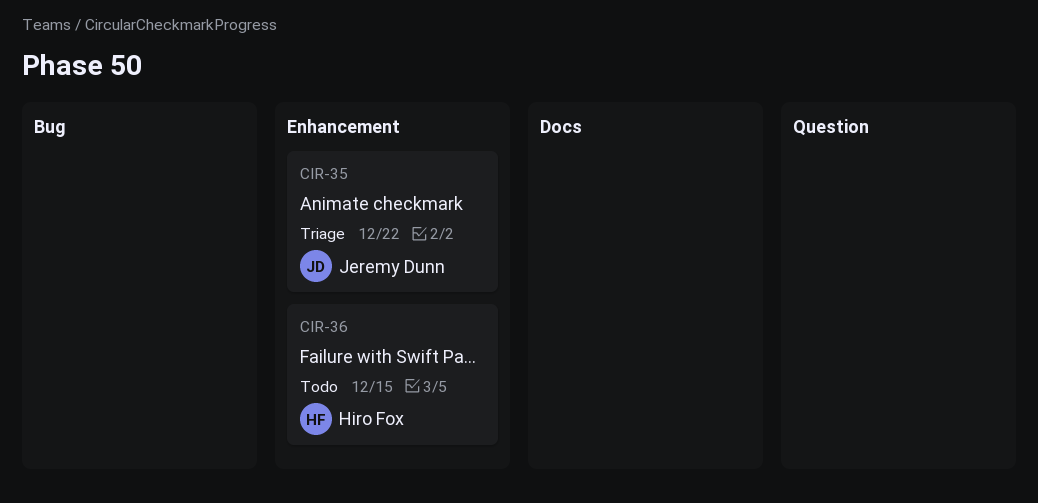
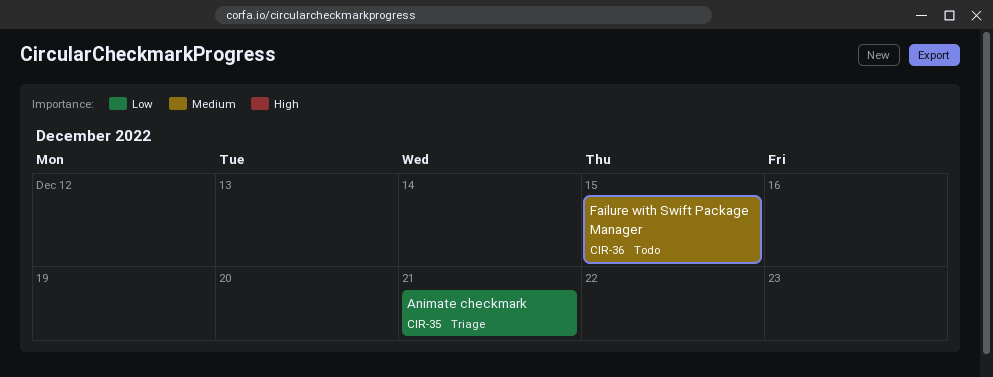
CIR-35, due: Dec 22 -> Dec 21

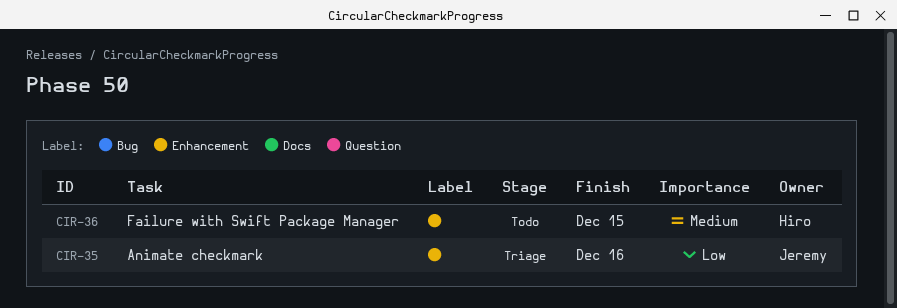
CIR-35, due: Dec 21 -> Dec 16

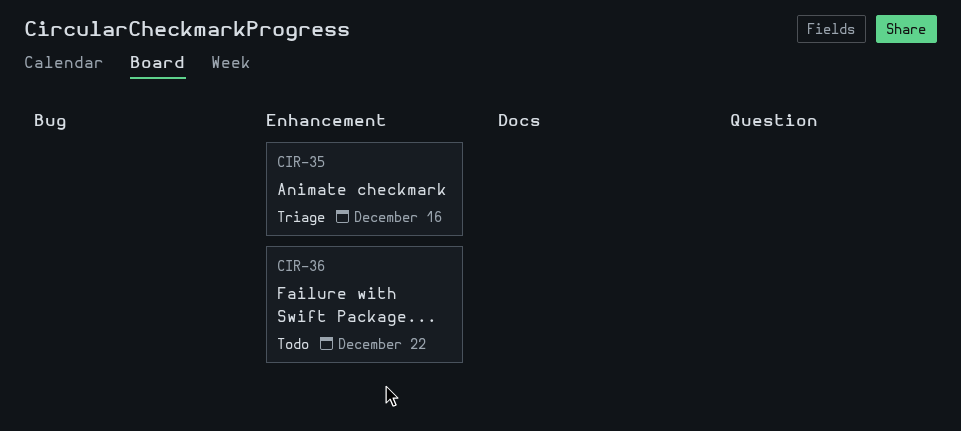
CIR-36, due: Dec 15 -> Dec 22

